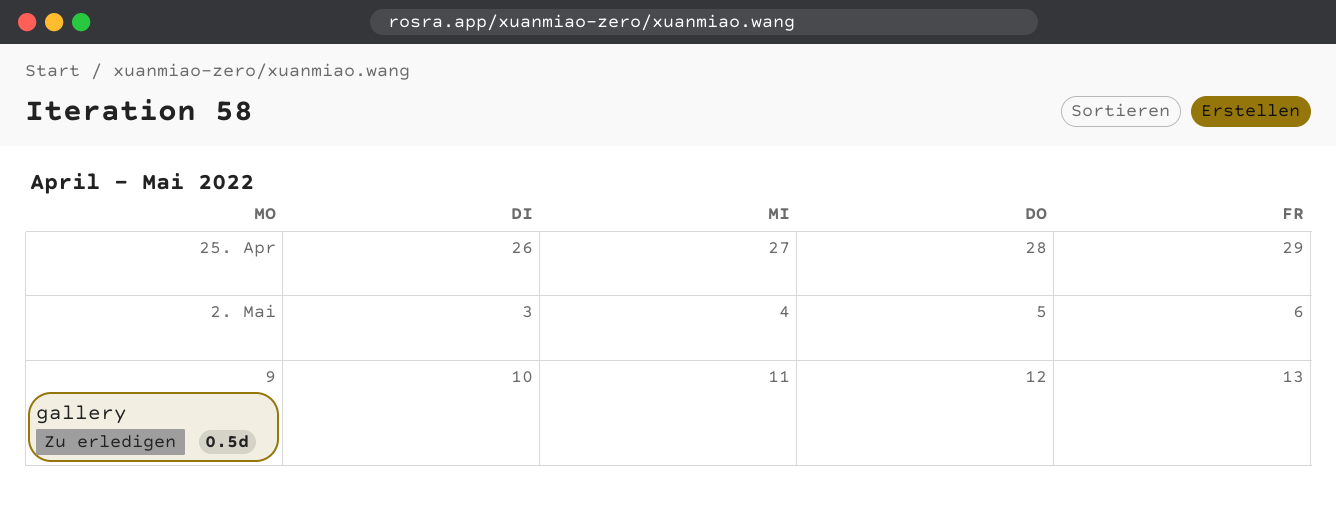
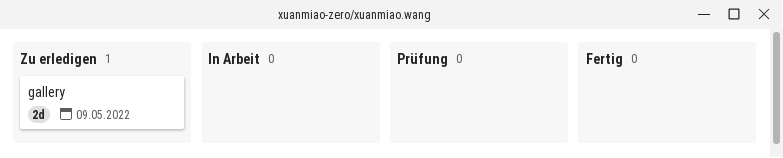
gallery, estimate: 0.5d -> 2d

